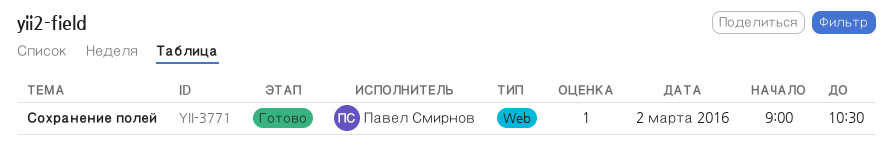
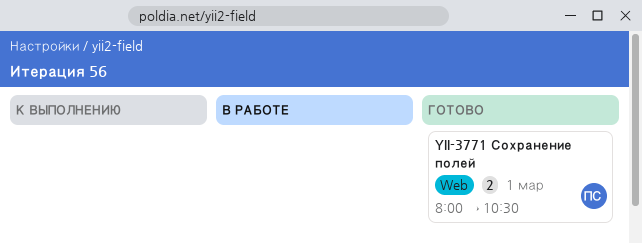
YII-3771, estimate: 1 -> 2
YII-3771, day: Mar 2 -> Mar 1
YII-3771, begins: 09:00 -> 08:00

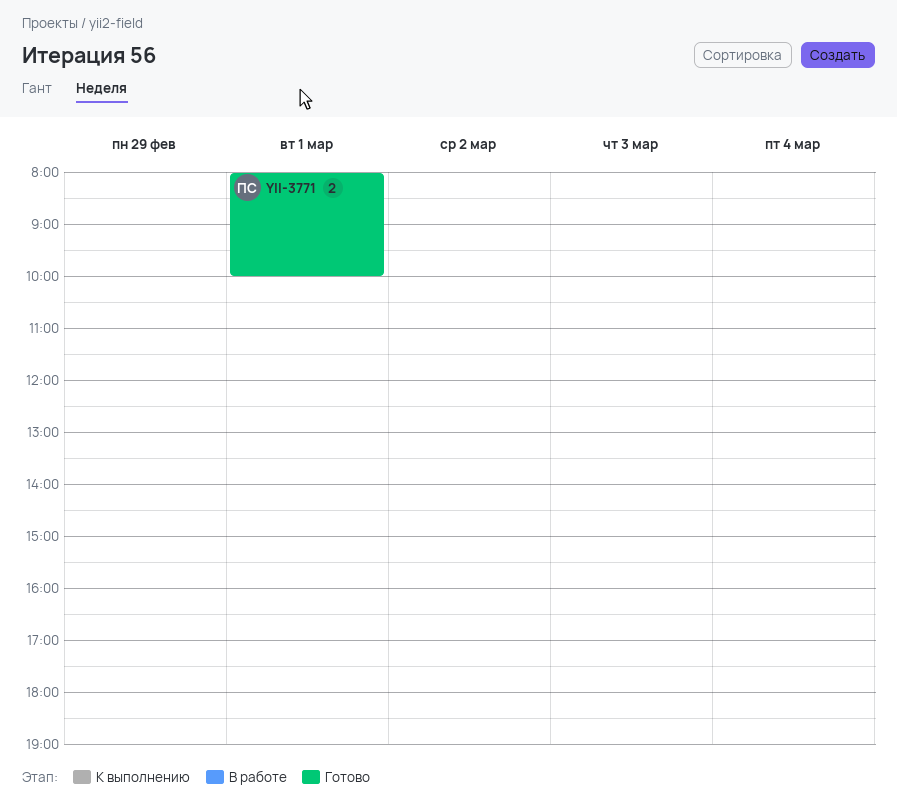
YII-3771, ends: 10:30 -> 10:00

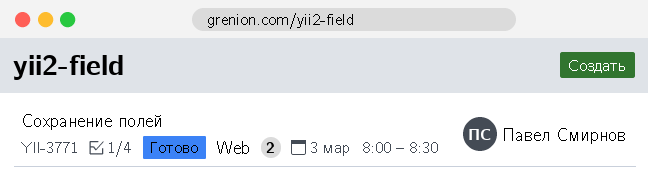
YII-3771, day: Mar 1 -> Mar 3
YII-3771, ends: 10:00 -> 08:30

